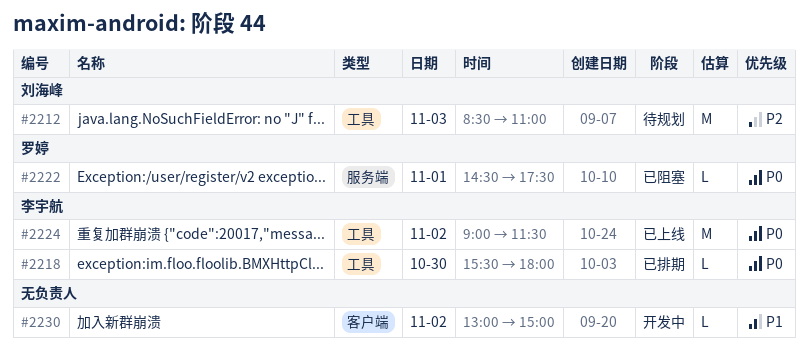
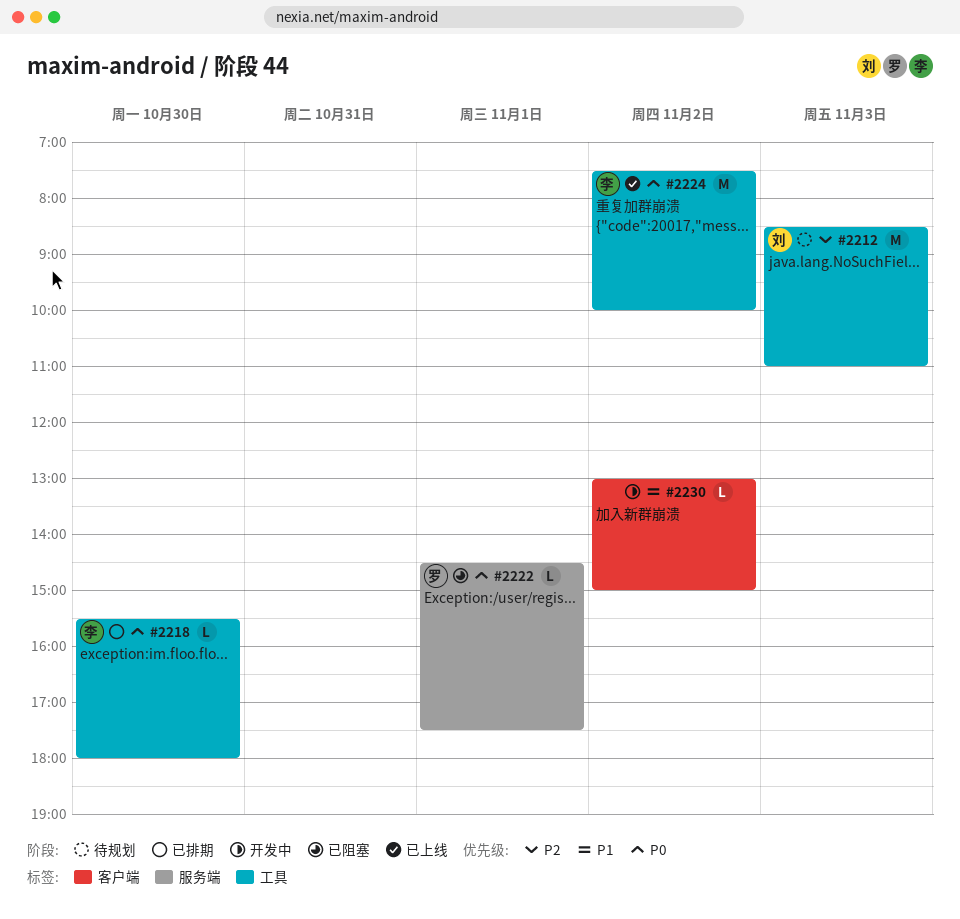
#2224, begins: 09:00 -> 07:30
#2224, ends: 11:30 -> 10:00

